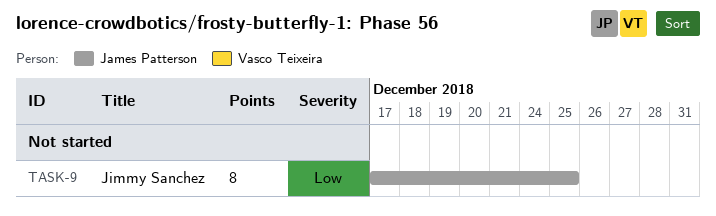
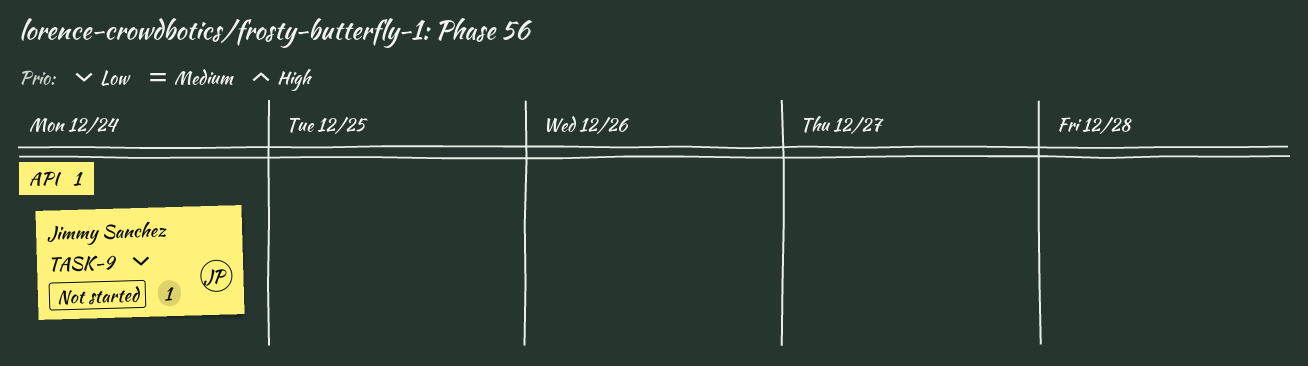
TASK-9, estimate: 8 -> 1
TASK-9, due: Dec 25 -> Dec 24

